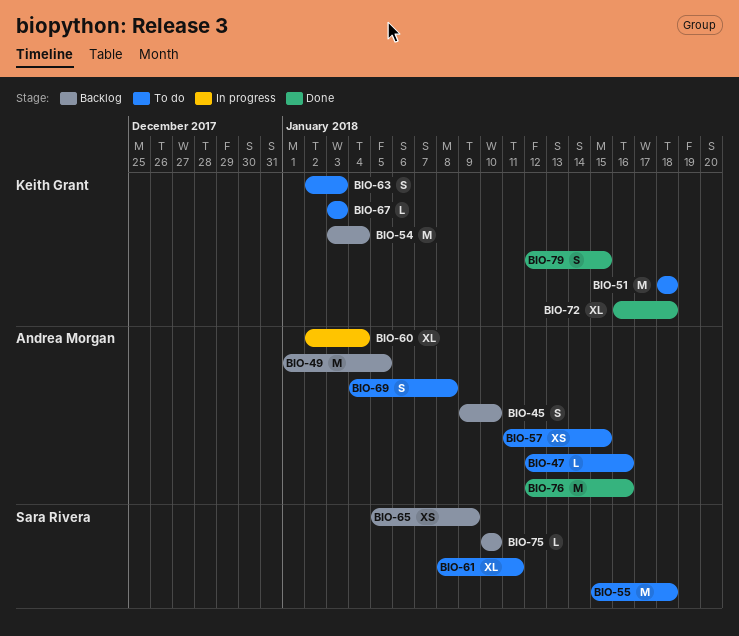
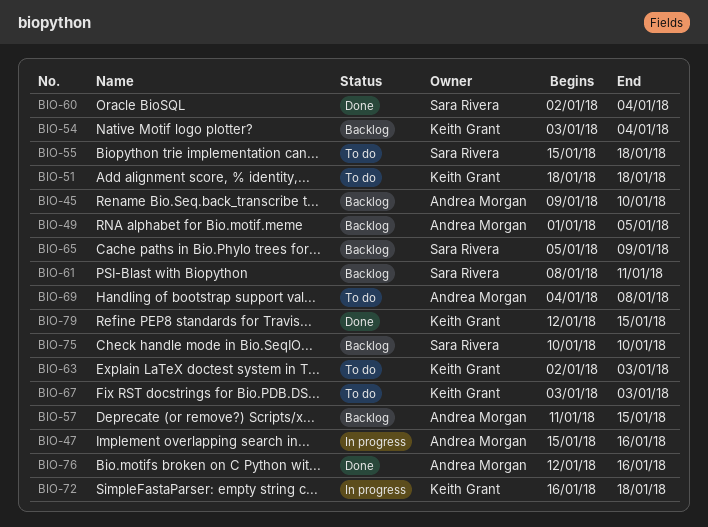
BIO-47, status: To do -> In progress
BIO-47, start: Jan 12 -> Jan 15
BIO-57, status: To do -> Backlog
BIO-60, status: In progress -> Done
BIO-60, owner: Andrea Morgan -> Sara Rivera
BIO-61, status: To do -> Backlog
BIO-72, status: Done -> In progress

